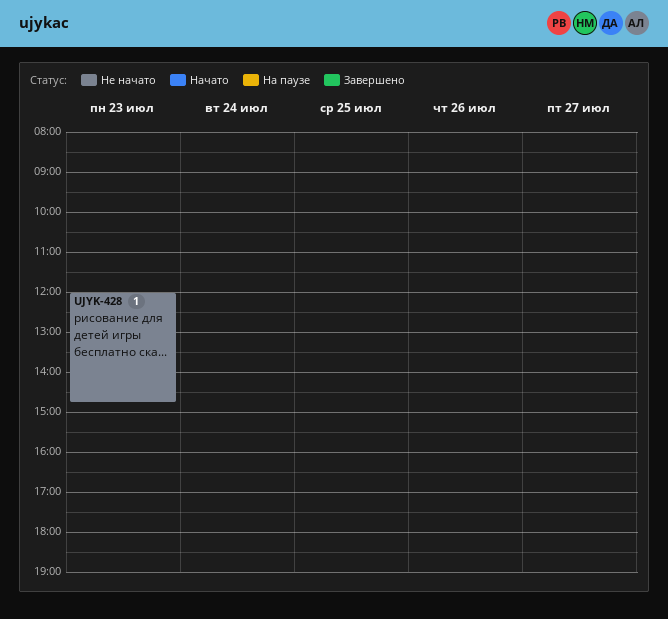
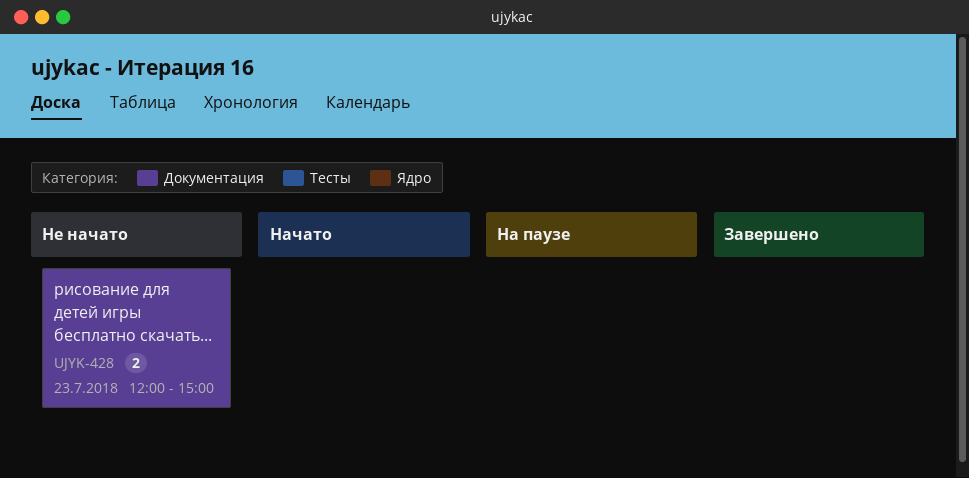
UJYK-428, estimate: 1 -> 2
UJYK-428, ends: 14:45 -> 15:00

